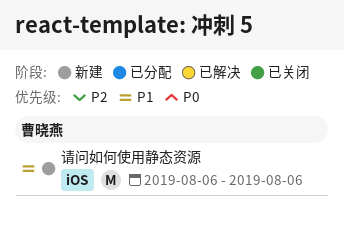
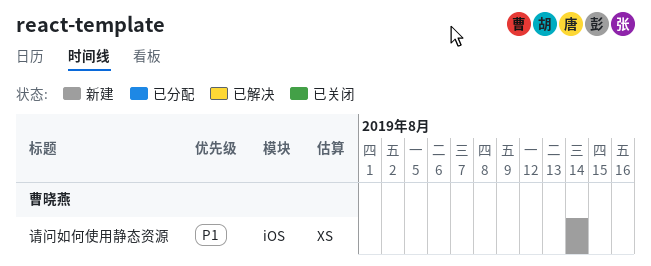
请问如何使用静态资源, estimate: M -> XS
请问如何使用静态资源, start: Aug 6 -> Aug 14
请问如何使用静态资源, due: Aug 6 -> Aug 14

